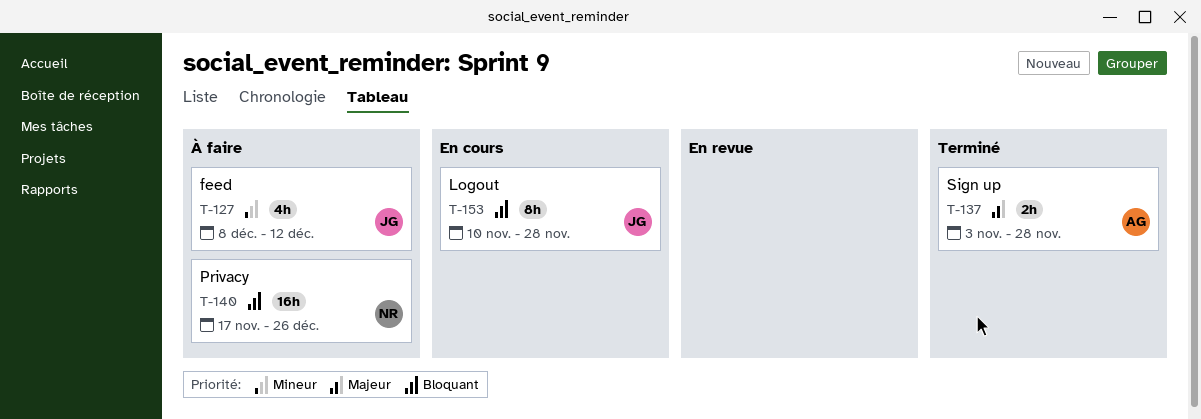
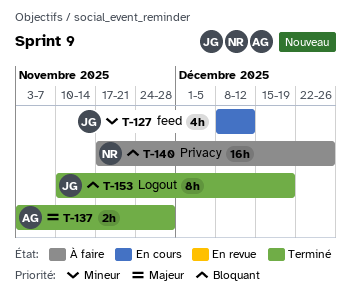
T-127, status: À faire -> En cours
T-153, status: En cours -> Terminé
T-153, due: Nov 28 -> Dec 19

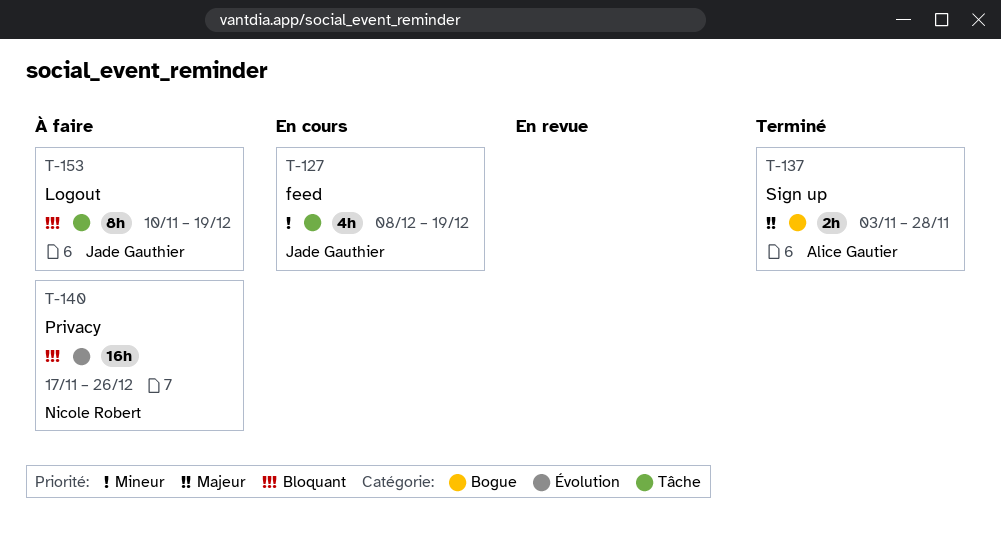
T-127, due: Dec 12 -> Dec 19
T-153, status: Terminé -> À faire

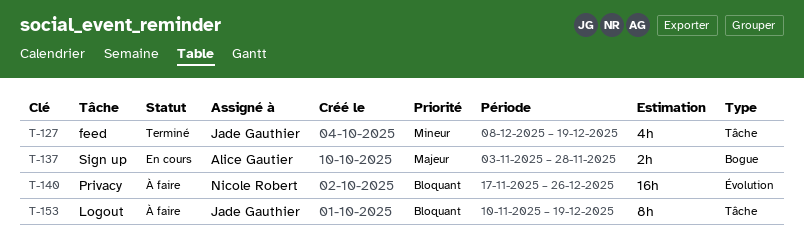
T-127, status: En cours -> Terminé
T-137, status: Terminé -> En cours

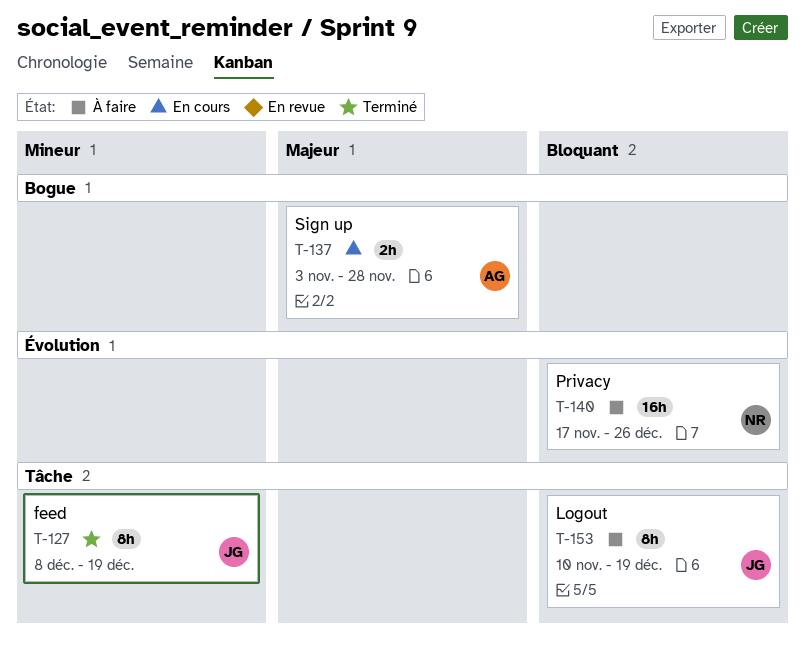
T-127, estimate: 4h -> 8h

